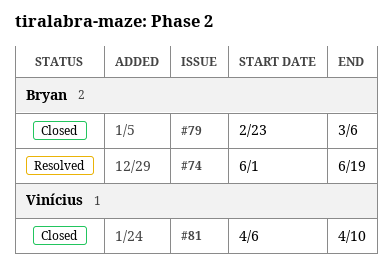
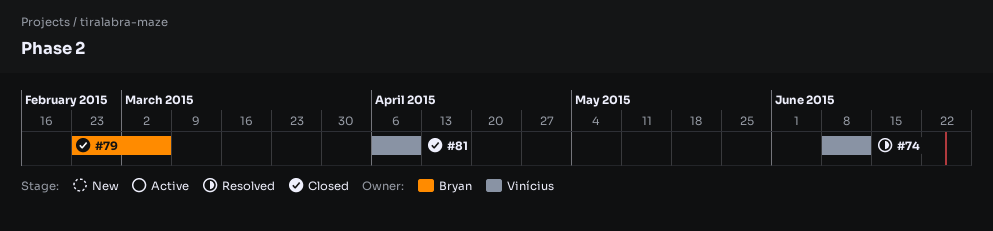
#74, owner: Bryan -> Vinícius
#74, start: Jun 1 -> Jun 8
#74, due: Jun 19 -> Jun 12

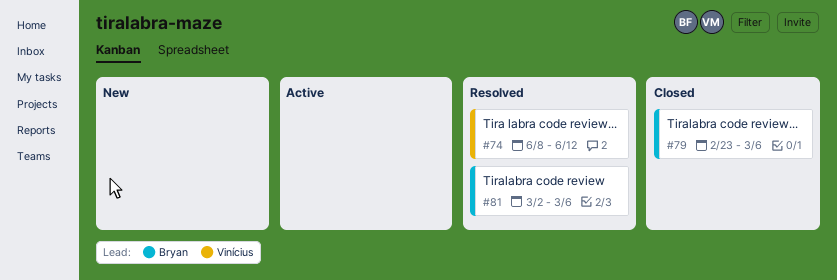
#81, status: Closed -> Resolved
#81, owner: Vinícius -> Bryan
#81, start: Apr 6 -> Mar 2
#81, due: Apr 10 -> Mar 6

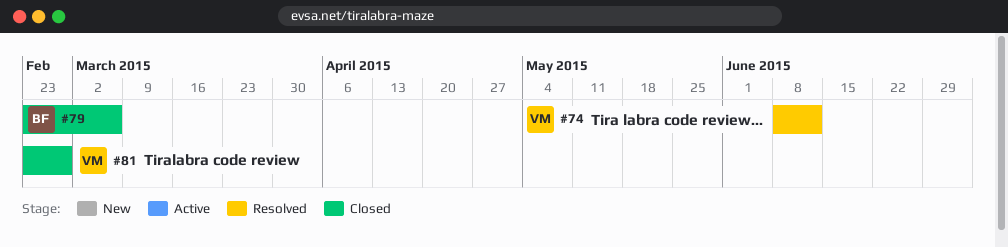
#81, status: Resolved -> Closed
#81, owner: Bryan -> Vinícius
#81, start: Mar 2 -> Feb 23
#81, due: Mar 6 -> Feb 27

